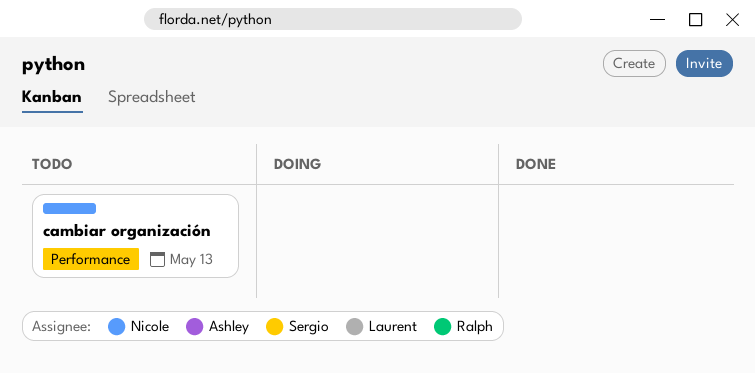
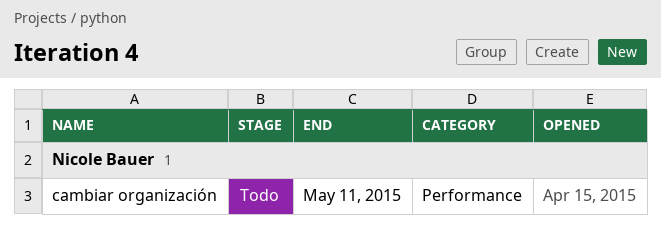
cambiar organización, due: May 13 -> May 11

